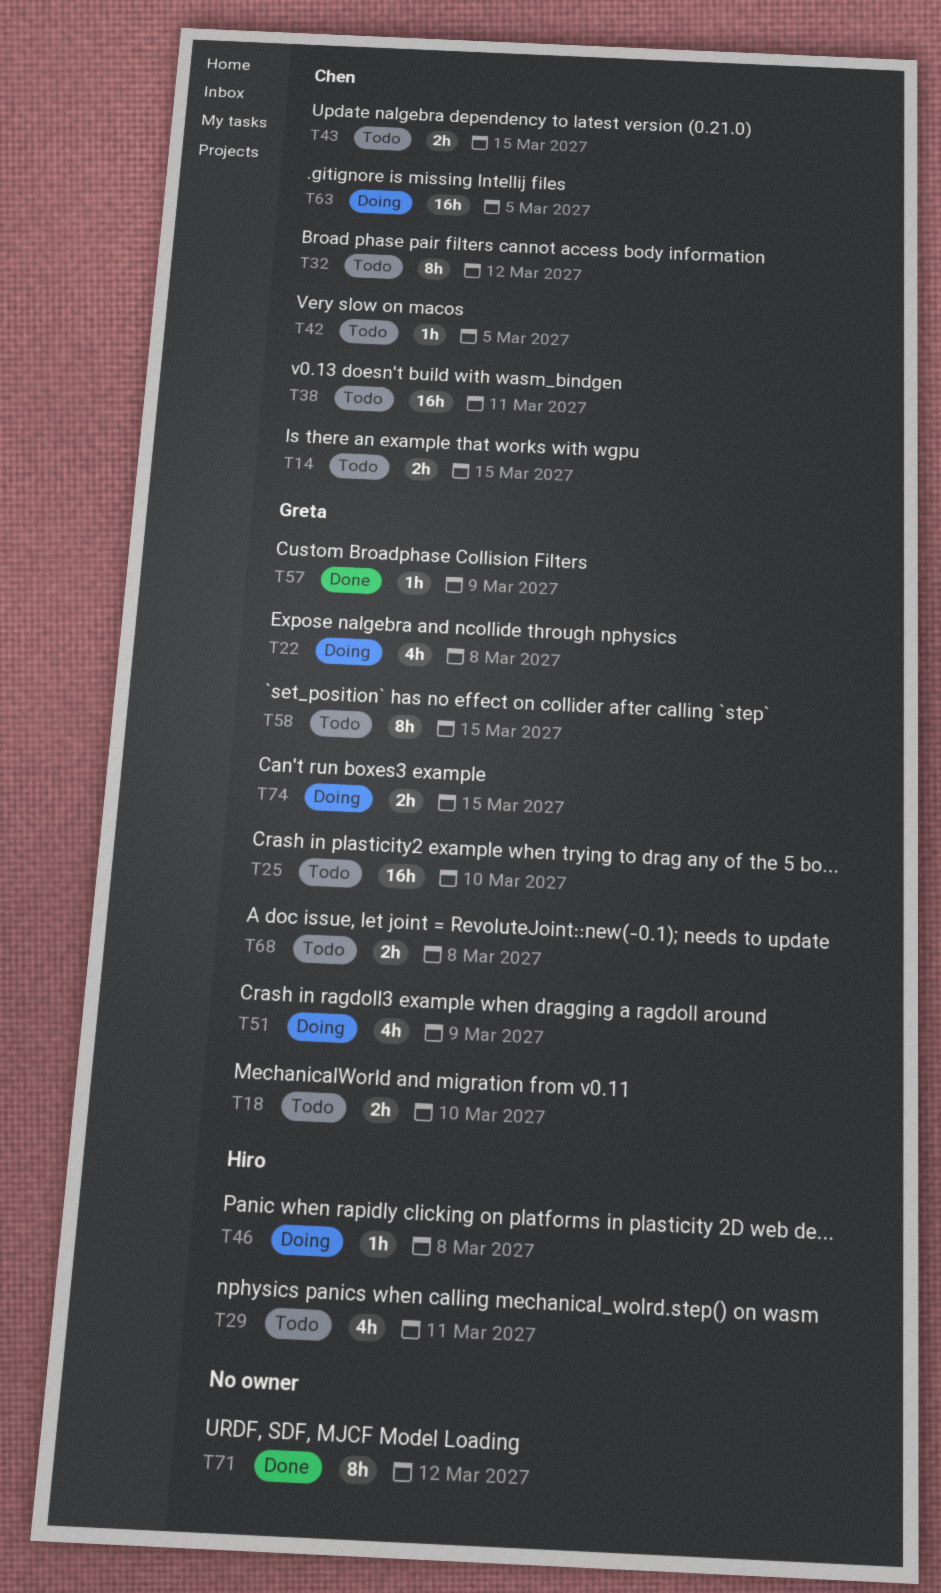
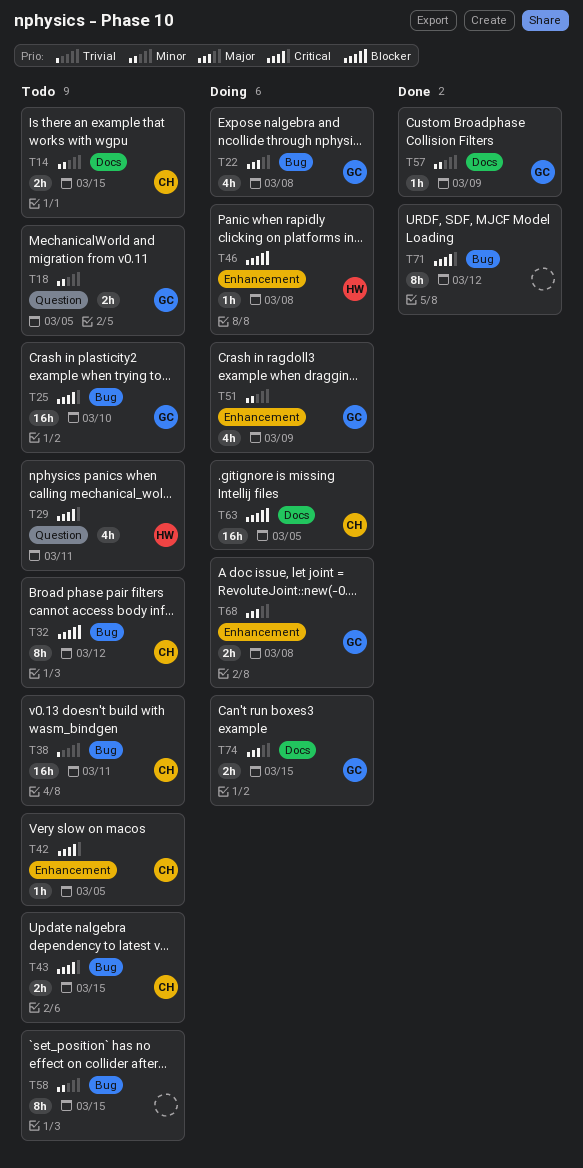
T18, due: Mar 10 -> Mar 5
T58, owner: Greta -> none
T68, status: Todo -> Doing

